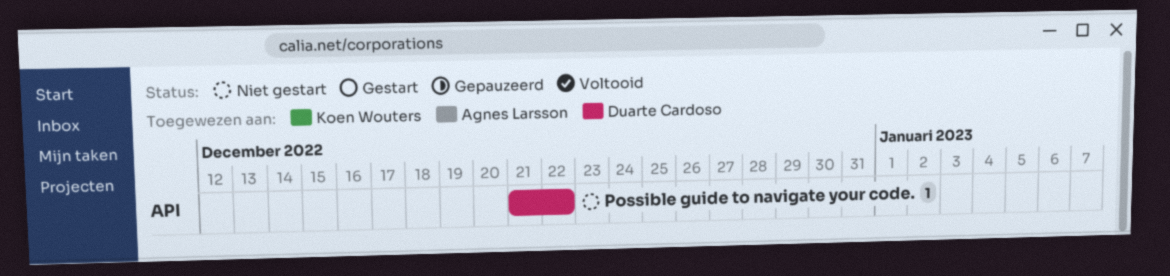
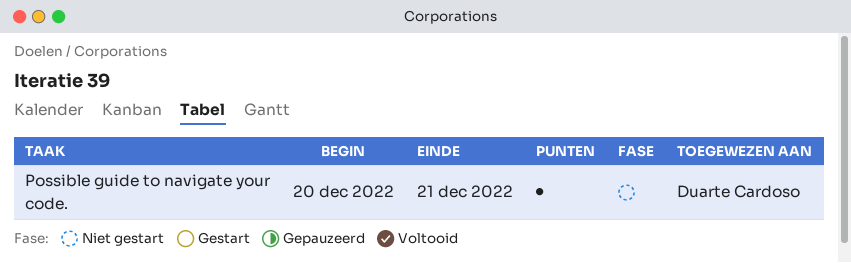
Possible guide to navigate your code., start: Dec 21 -> Dec 20
Possible guide to navigate your code., due: Dec 22 -> Dec 21

